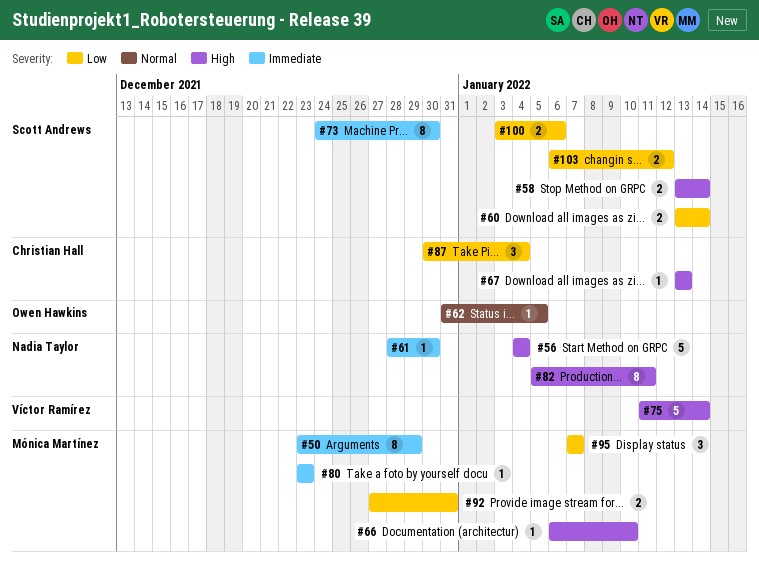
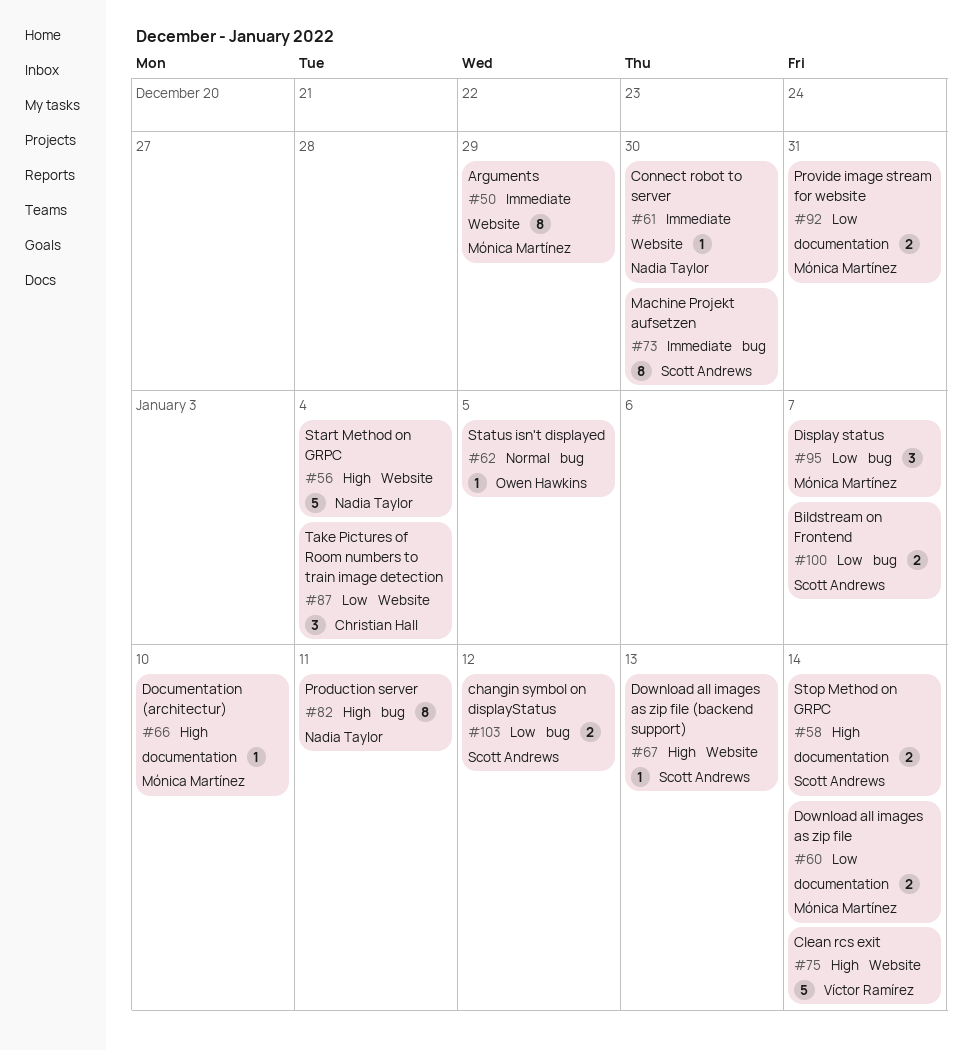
#60, owner: Scott Andrews -> Mónica Martínez
#67, owner: Christian Hall -> Scott Andrews
#80: present -> none
#100, due: Jan 6 -> Jan 7

